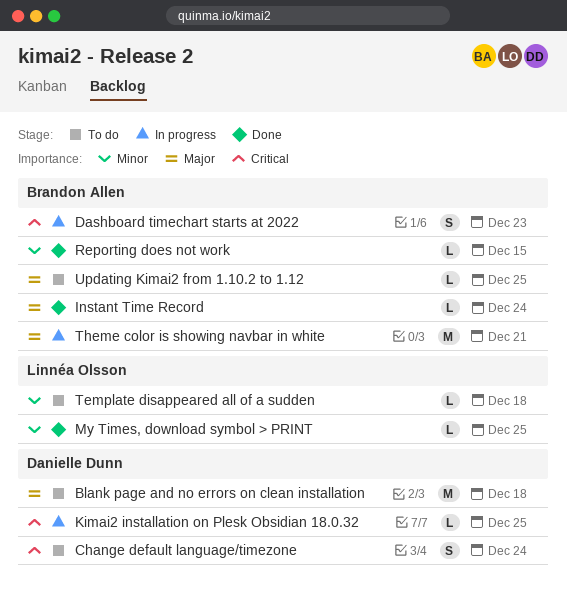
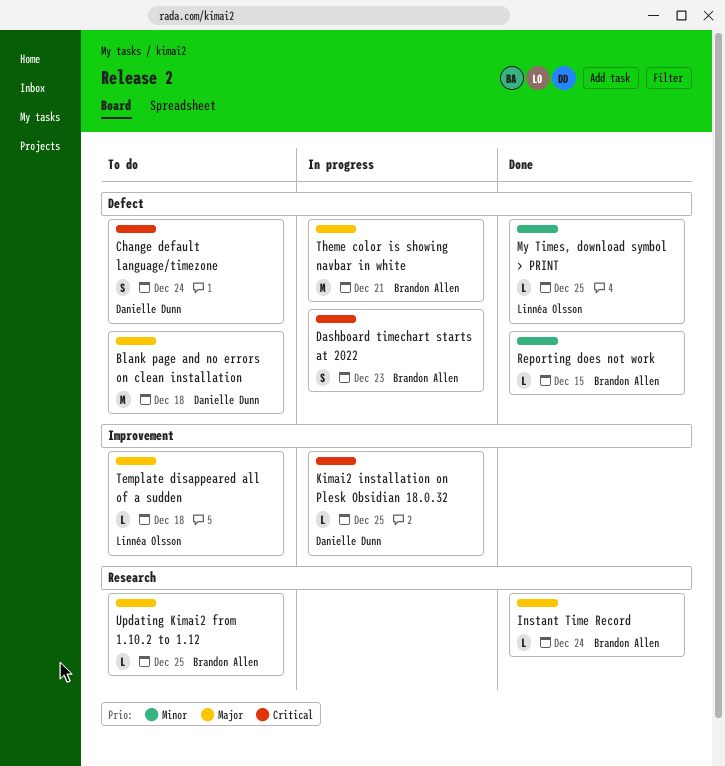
Template disappeared all of a sudden, priority: Minor -> Major

